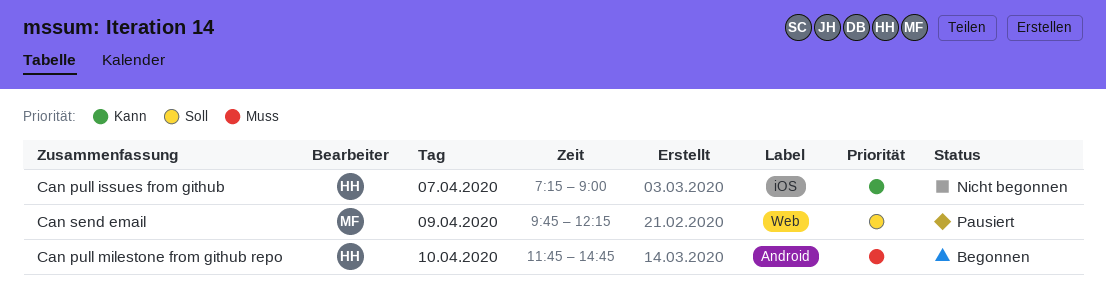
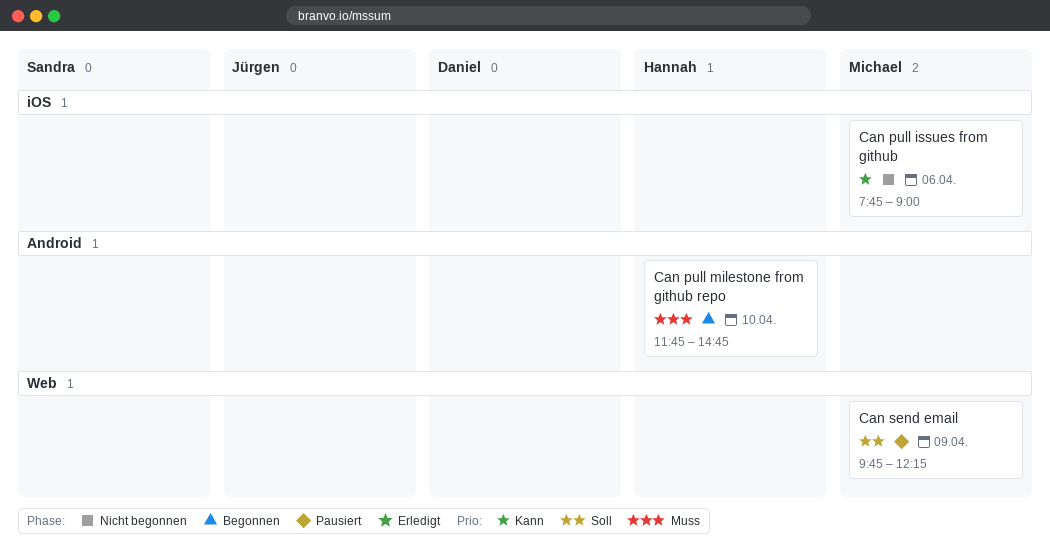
Can pull issues from github, owner: Hannah -> Michael
Can pull issues from github, day: Apr 7 -> Apr 6
Can pull issues from github, begins: 07:15 -> 07:45

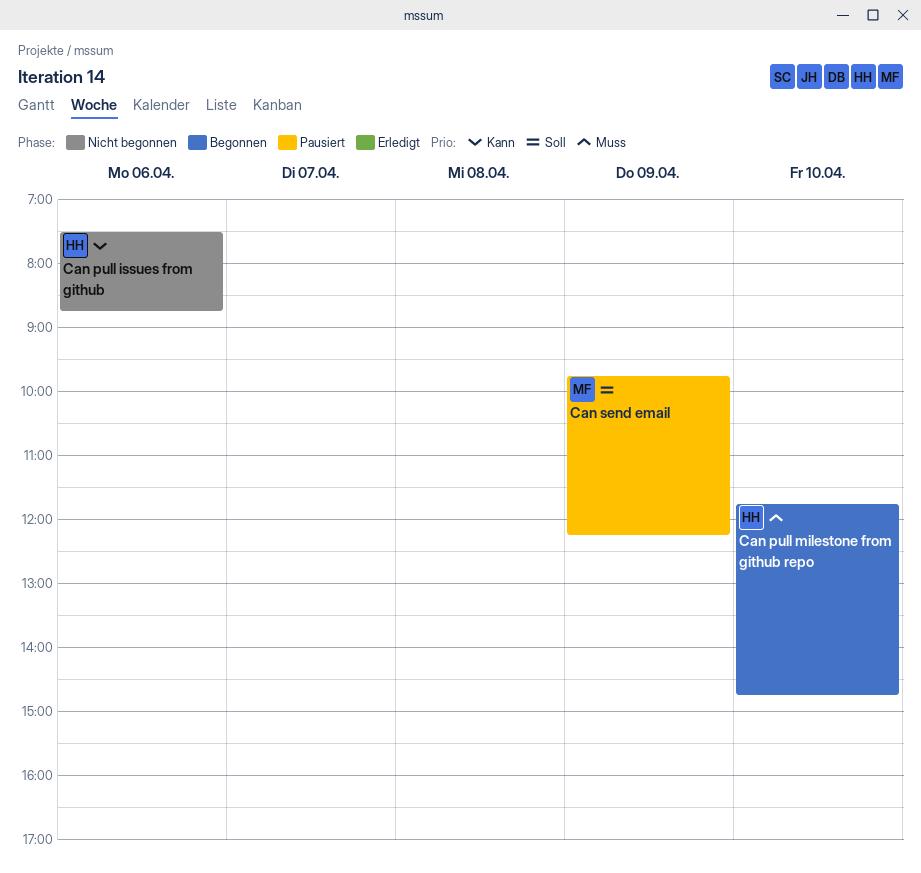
Can pull issues from github, owner: Michael -> Hannah
Can pull issues from github, begins: 07:45 -> 07:30
Can pull issues from github, ends: 09:00 -> 08:45

